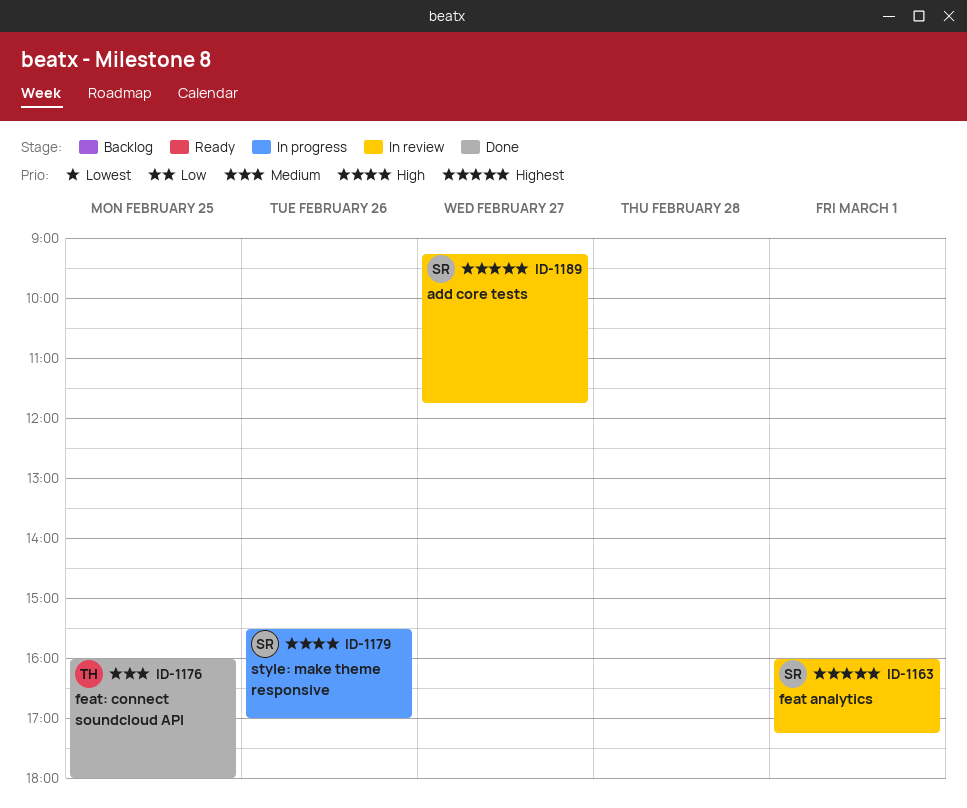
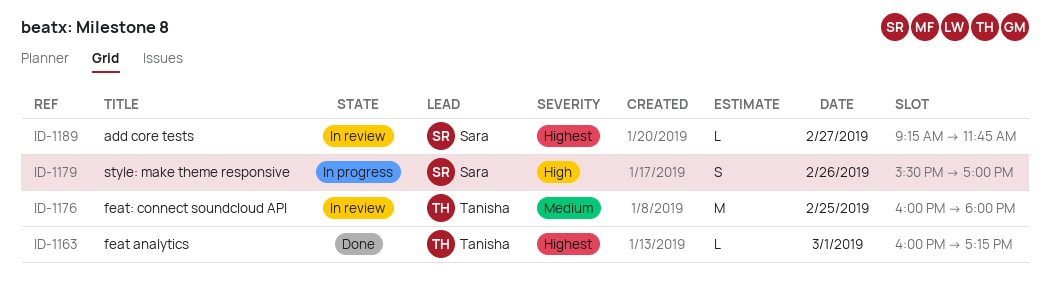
ID-1163, status: In review -> Done
ID-1163, owner: Sara -> Tanisha
ID-1176, status: Done -> In review

